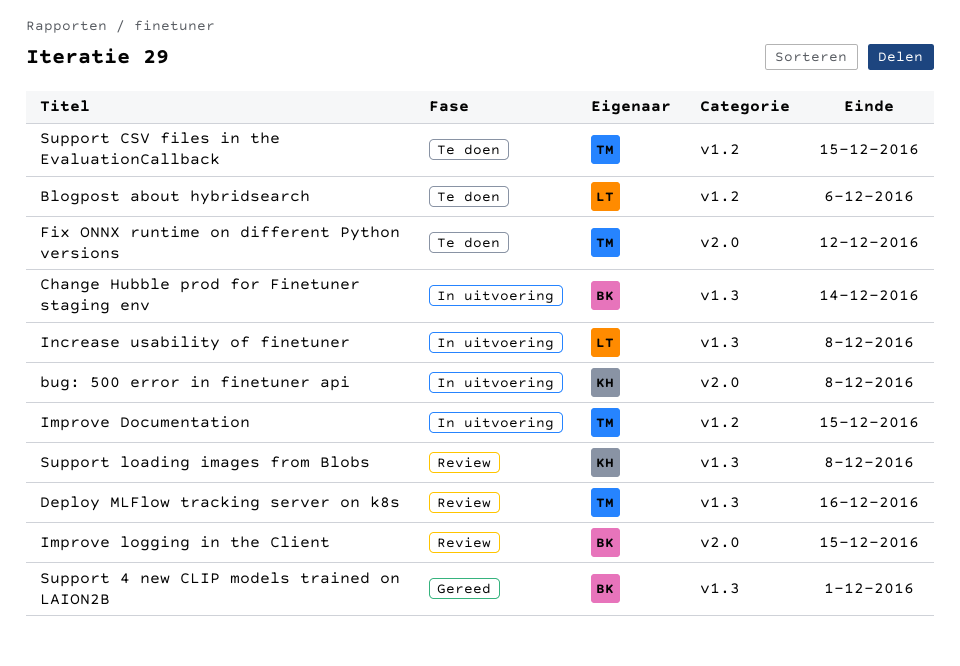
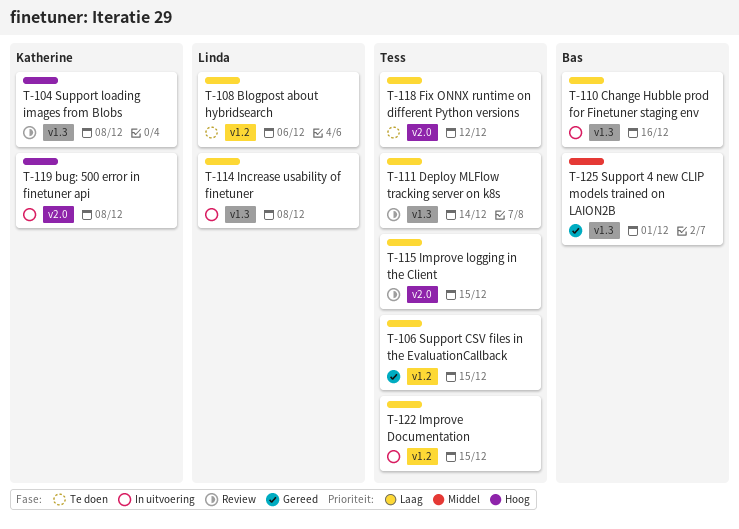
Change Hubble prod for Finetuner staging env, due: Dec 14 -> Dec 16
Deploy MLFlow tracking server on k8s, due: Dec 16 -> Dec 14
Improve logging in the Client, owner: Bas -> Tess
Support CSV files in the EvaluationCallback, status: Te doen -> Gereed

